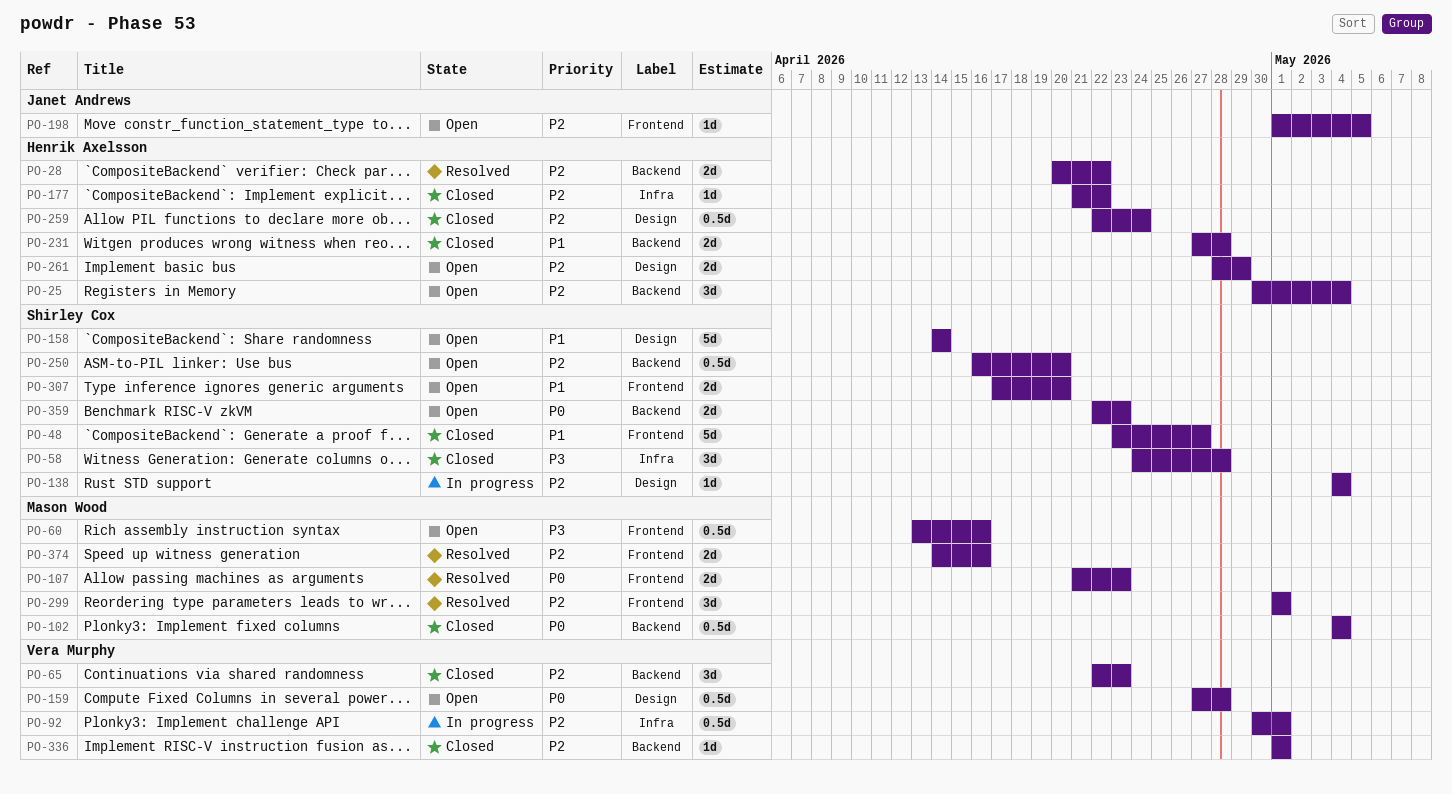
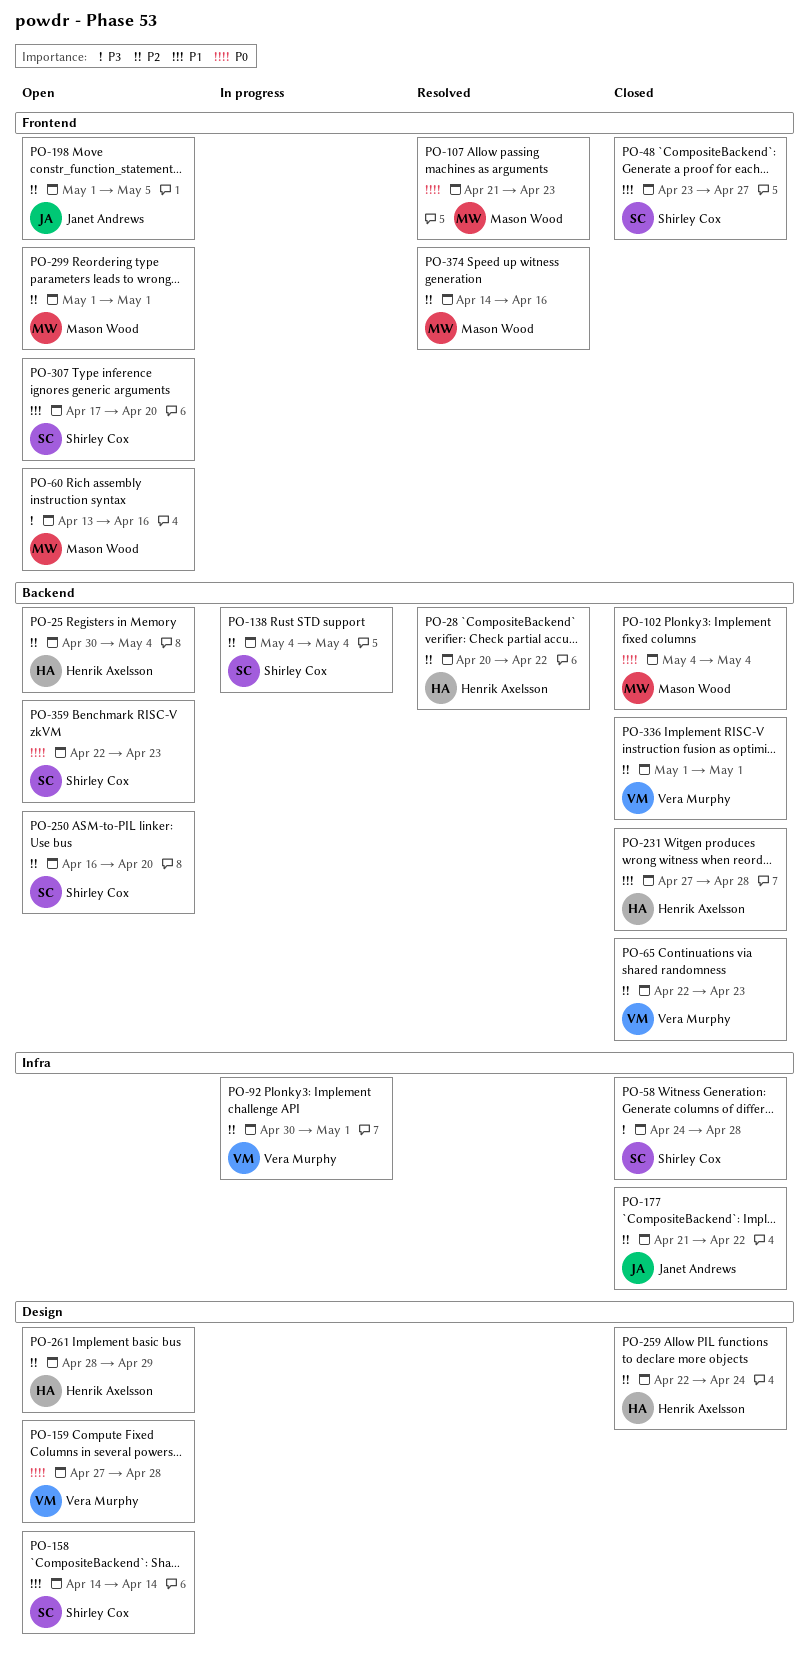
PO-138, label: Design -> Backend
PO-177, owner: Henrik Axelsson -> Janet Andrews
PO-299, status: Resolved -> Open

